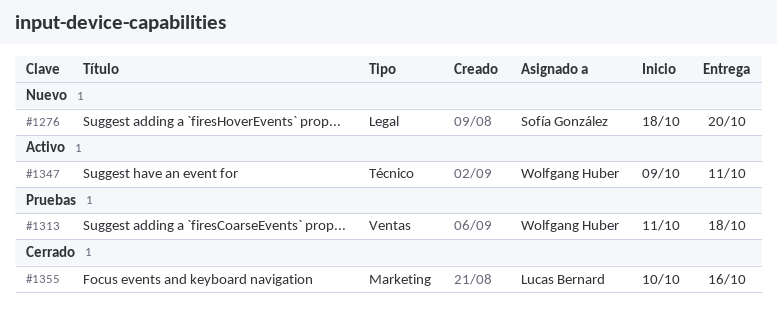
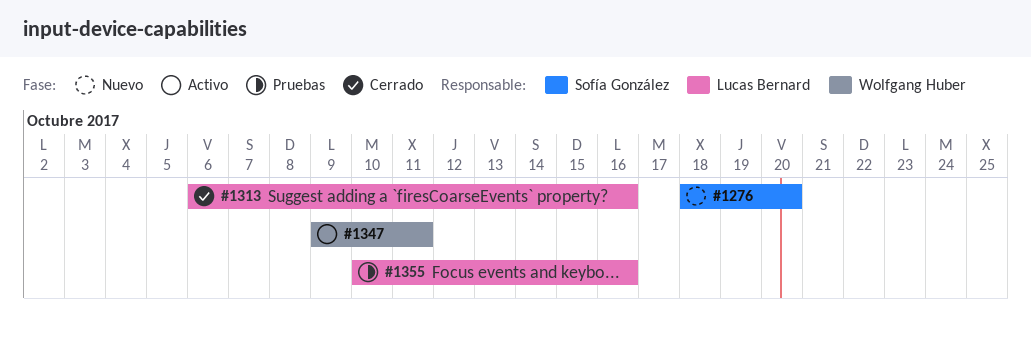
#1313, status: Pruebas -> Cerrado
#1313, owner: Wolfgang Huber -> Lucas Bernard
#1313, start: Oct 11 -> Oct 6
#1313, due: Oct 18 -> Oct 16
#1355, status: Cerrado -> Pruebas

